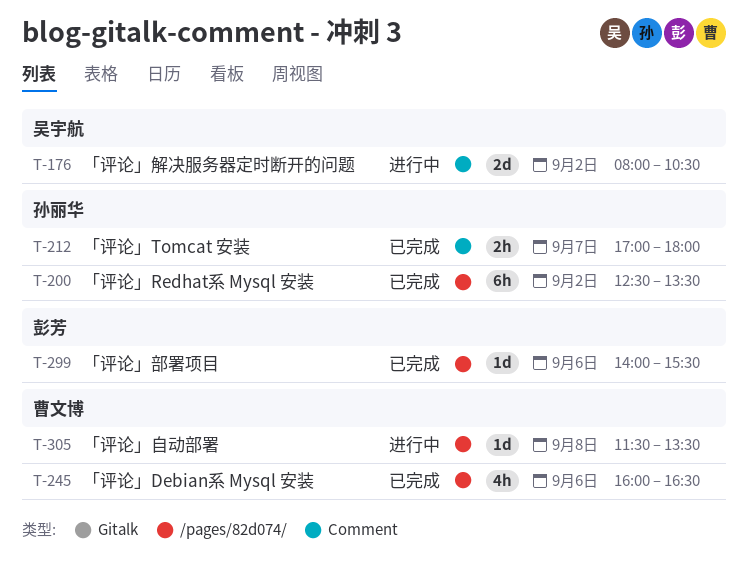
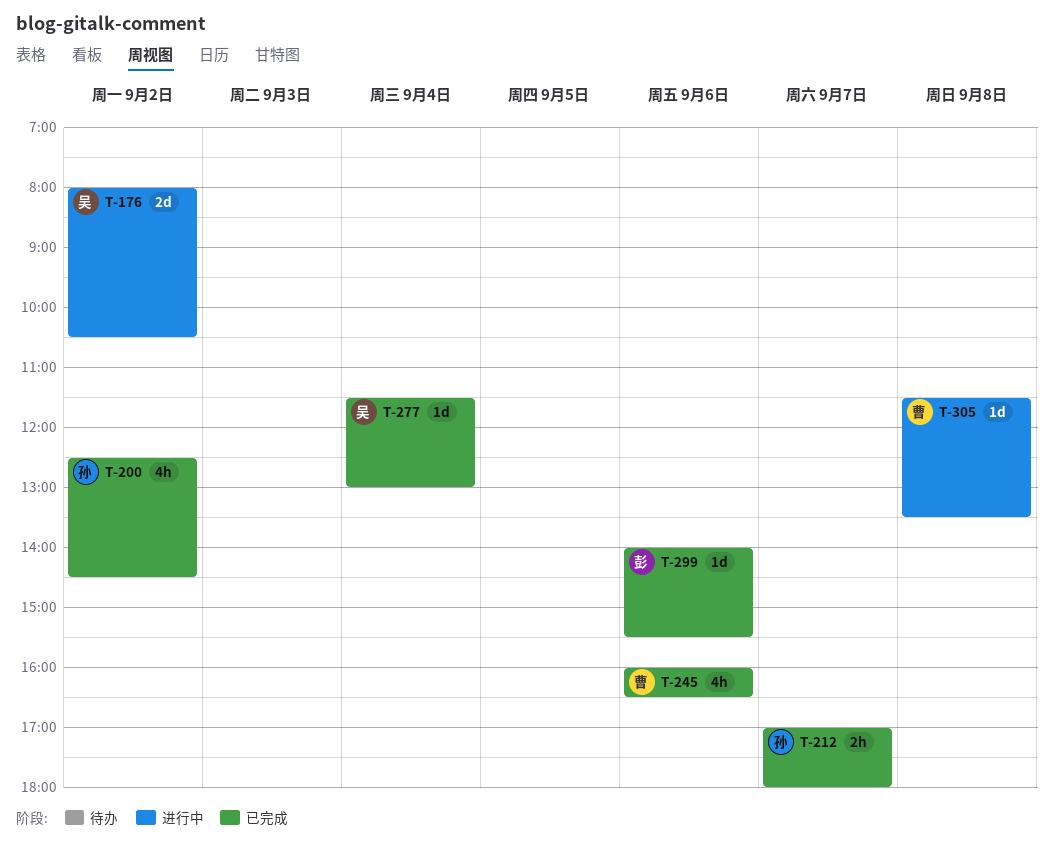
T-200, estimate: 6h -> 4h
T-200, ends: 13:30 -> 14:30
T-277: none -> present

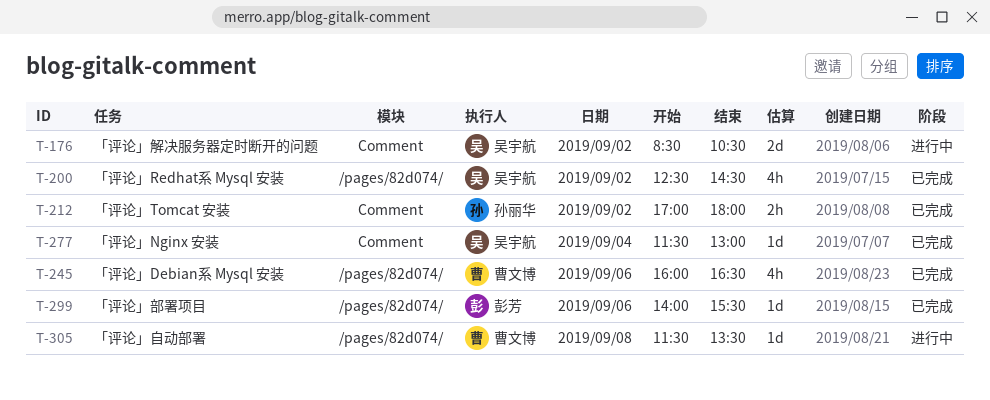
T-176, begins: 08:00 -> 08:30
T-200, owner: 孙丽华 -> 吴宇航
T-212, day: Sep 7 -> Sep 2

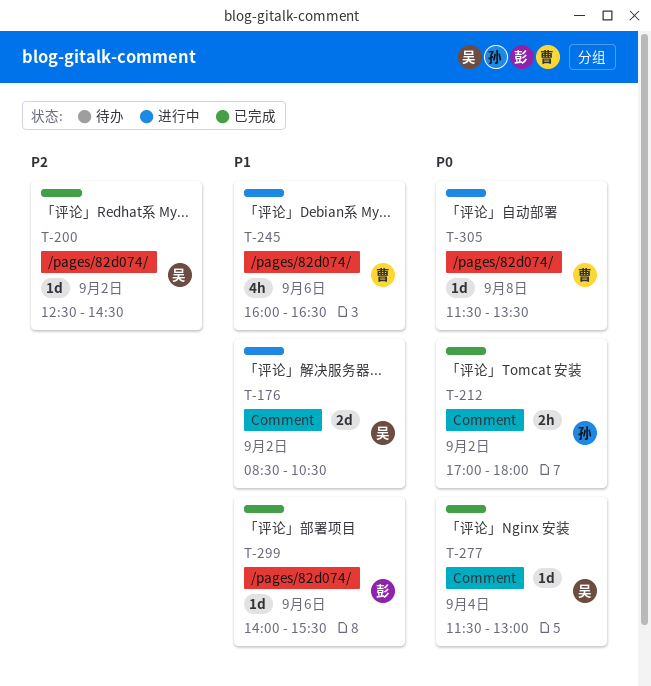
T-200, estimate: 4h -> 1d
T-245, status: 已完成 -> 进行中

